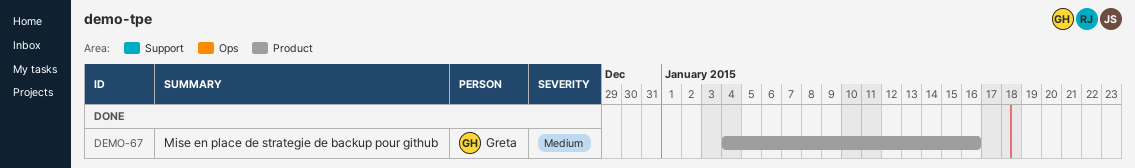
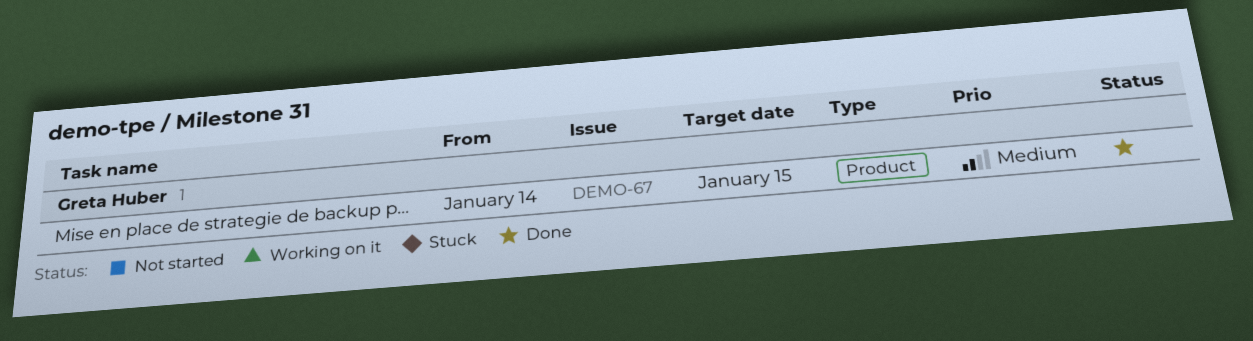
DEMO-67, start: Jan 4 -> Jan 14
DEMO-67, due: Jan 16 -> Jan 15

